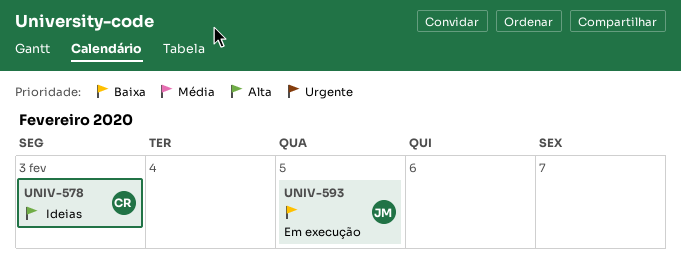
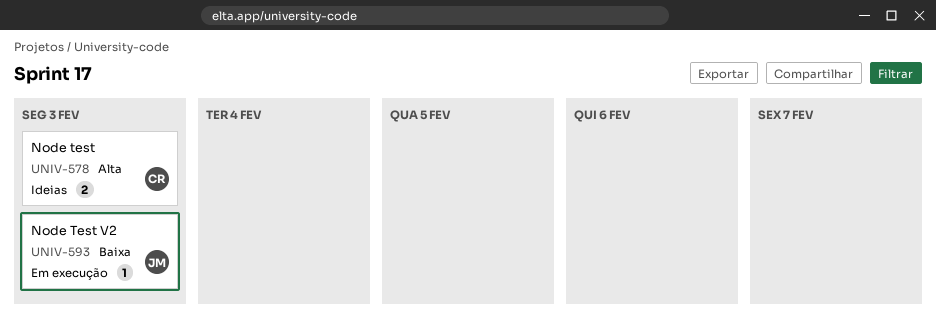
UNIV-593, due: Feb 5 -> Feb 3

